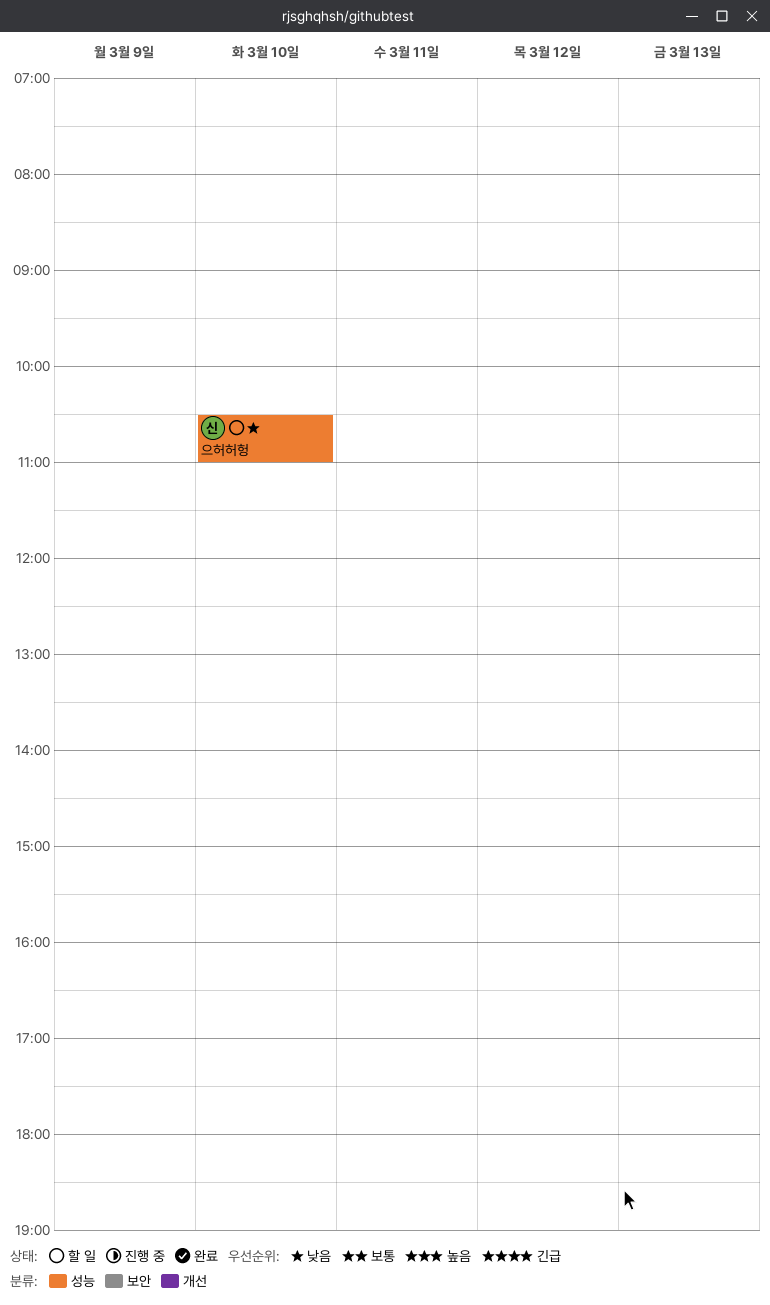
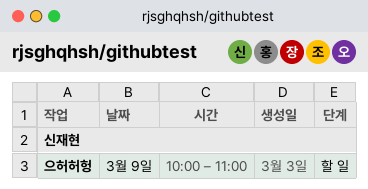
으허허헝, day: Mar 10 -> Mar 9
으허허헝, begins: 10:30 -> 10:00

